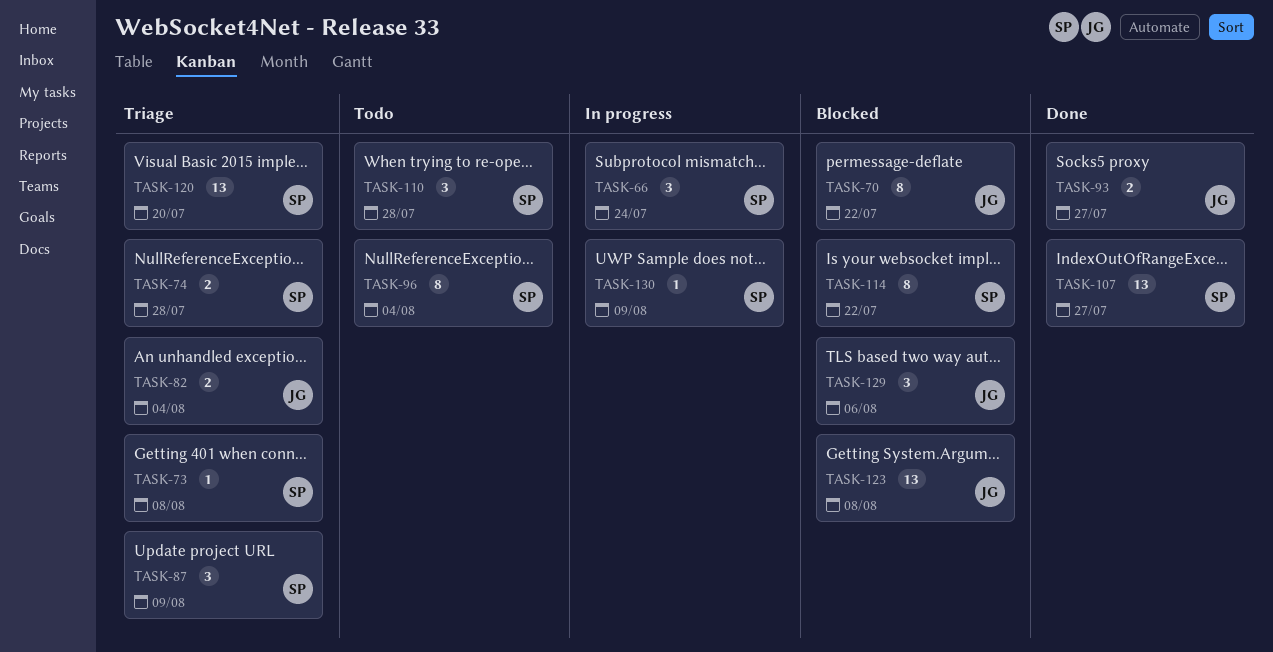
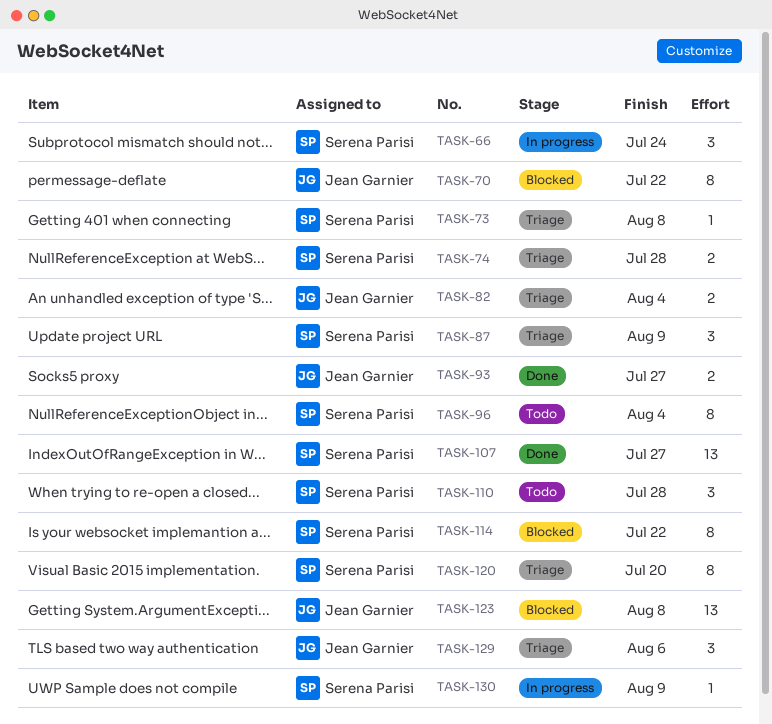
TASK-120, estimate: 13 -> 8
TASK-129, status: Blocked -> Triage

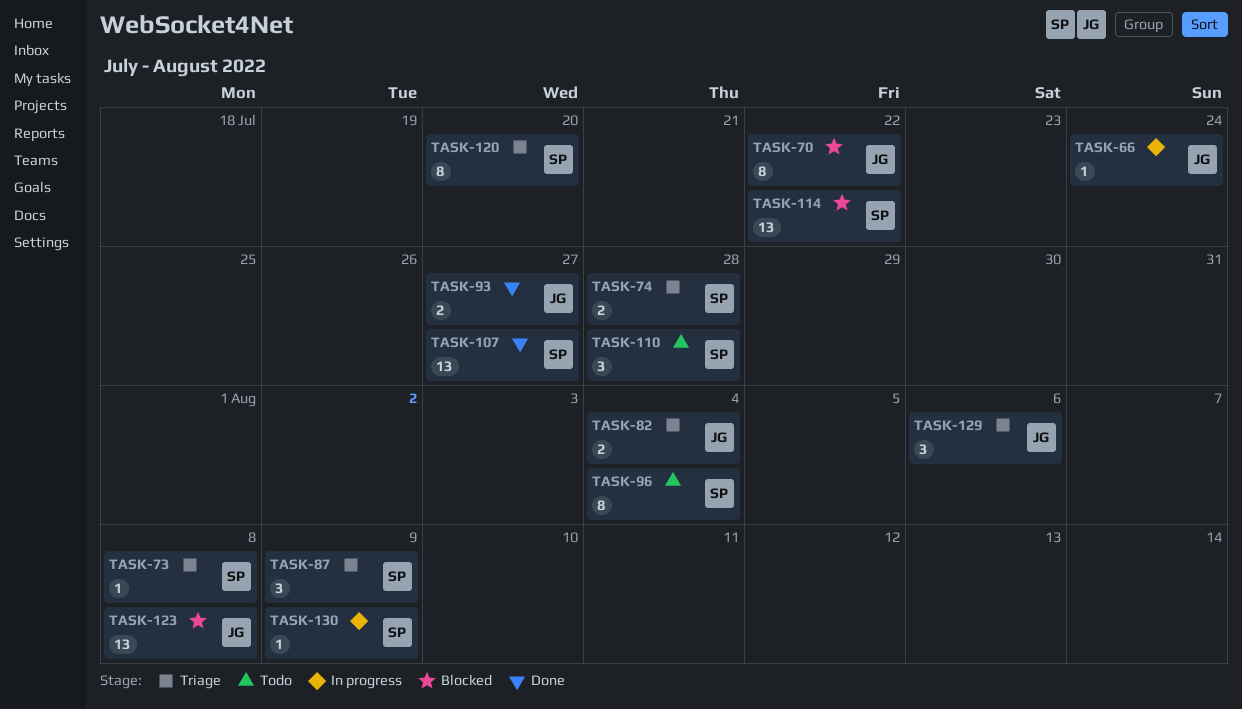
TASK-66, owner: Serena Parisi -> Jean Garnier
TASK-66, estimate: 3 -> 1
TASK-114, estimate: 8 -> 13

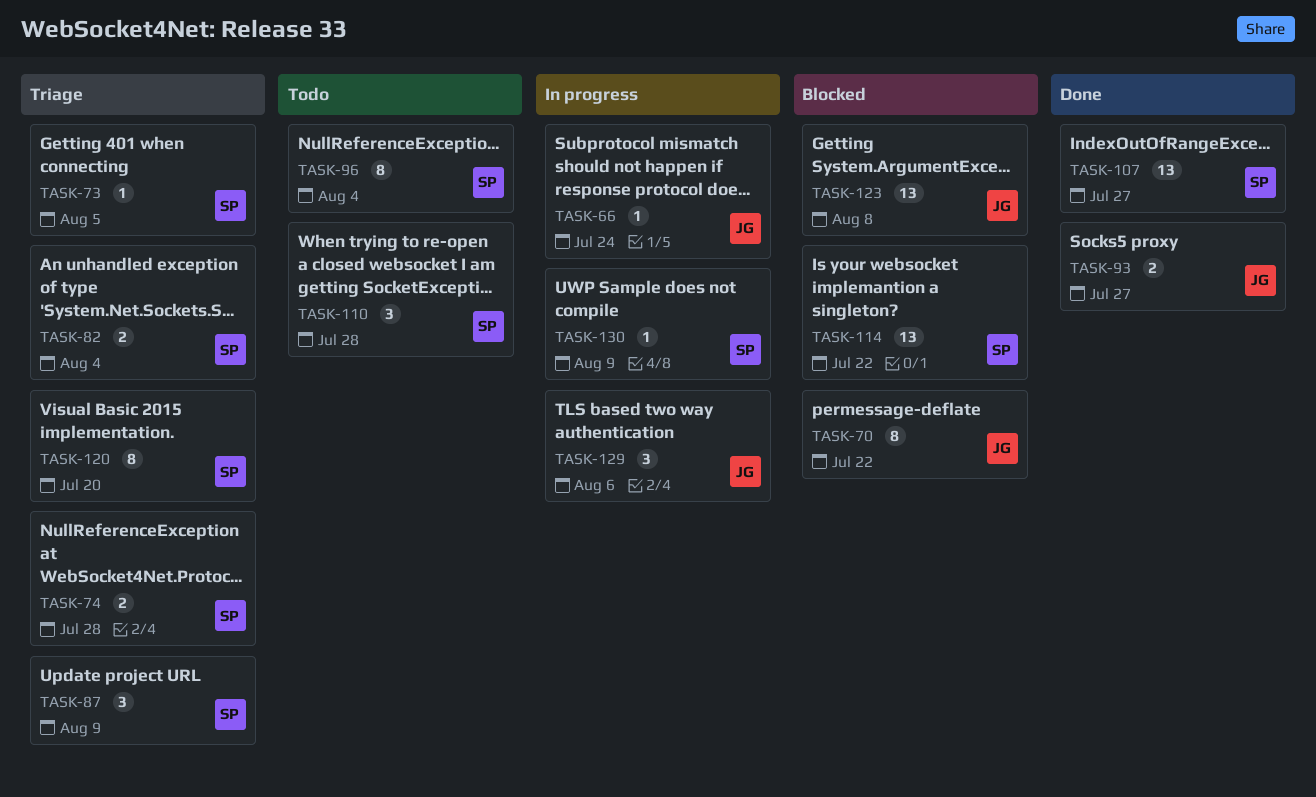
TASK-73, due: Aug 8 -> Aug 5
TASK-82, owner: JG -> SP
TASK-129, status: Triage -> In progress

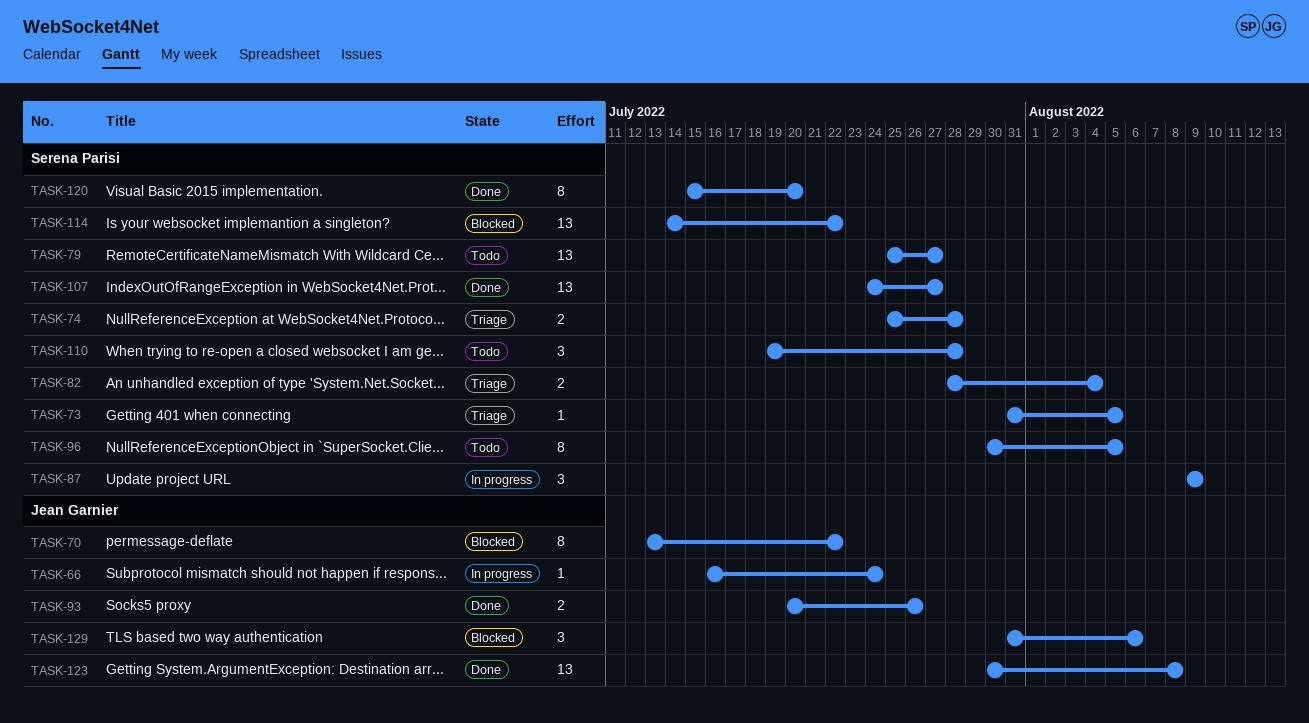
TASK-79: none -> present
TASK-87, status: Triage -> In progress
TASK-93, due: Jul 27 -> Jul 26
TASK-96, due: Aug 4 -> Aug 5
TASK-120, status: Triage -> Done
TASK-123, status: Blocked -> Done
TASK-129, status: In progress -> Blocked
TASK-130: present -> none

